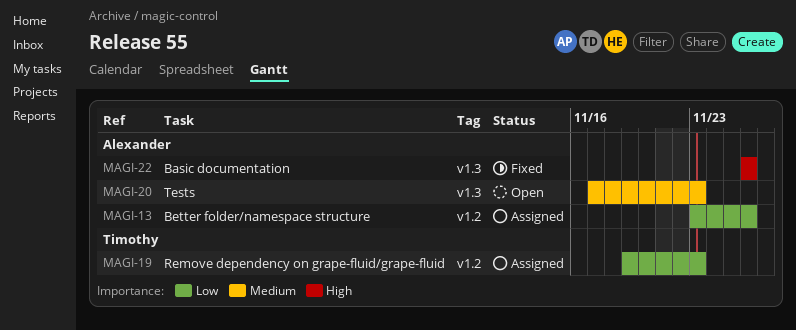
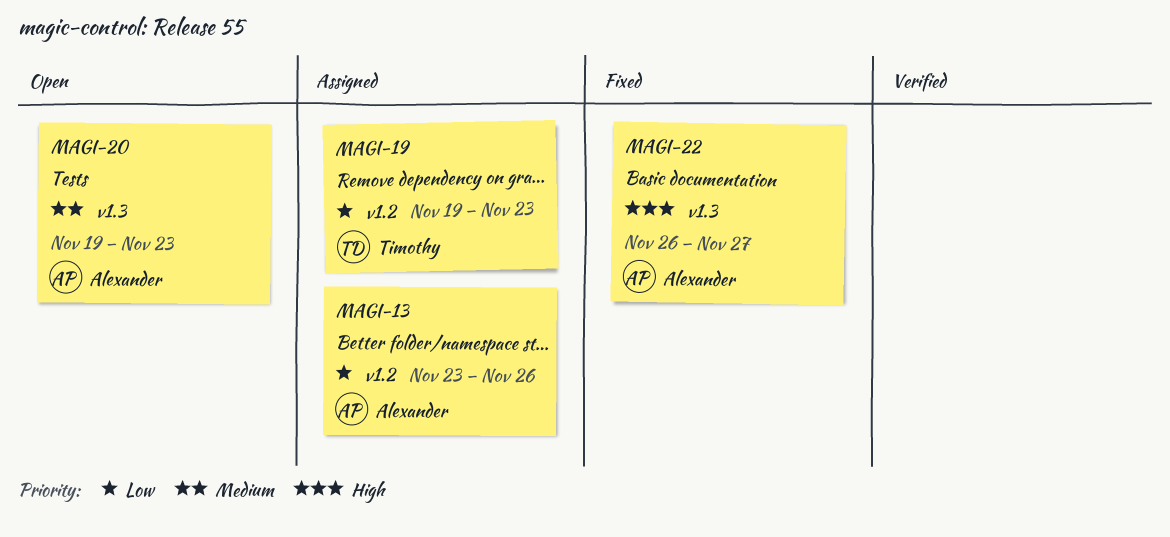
MAGI-20, start: Nov 17 -> Nov 19
MAGI-22, due: Nov 26 -> Nov 27

